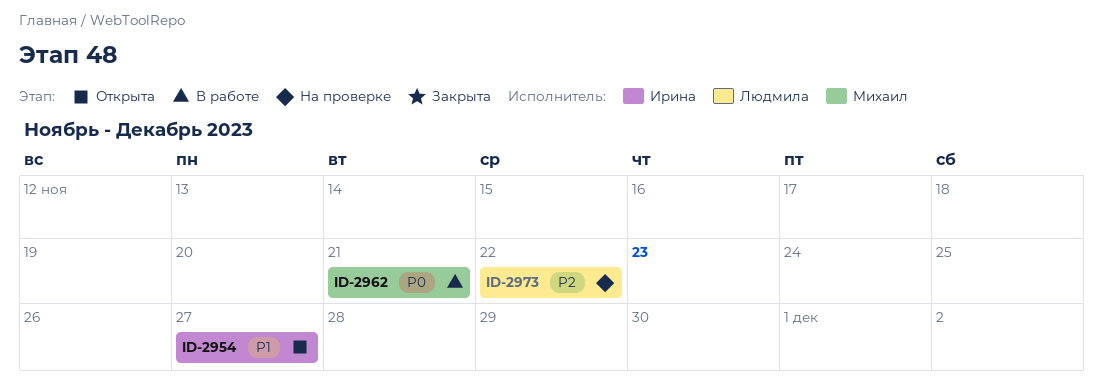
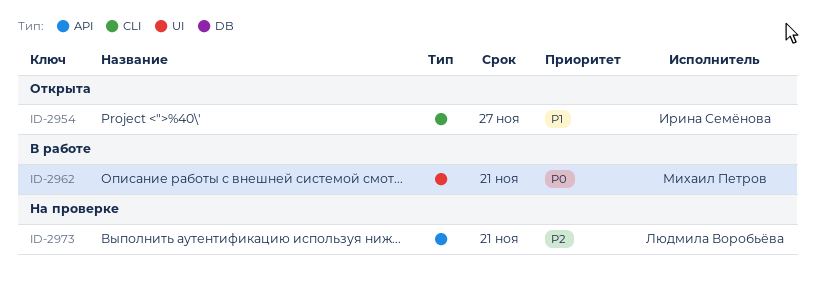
ID-2973, due: Nov 22 -> Nov 21

